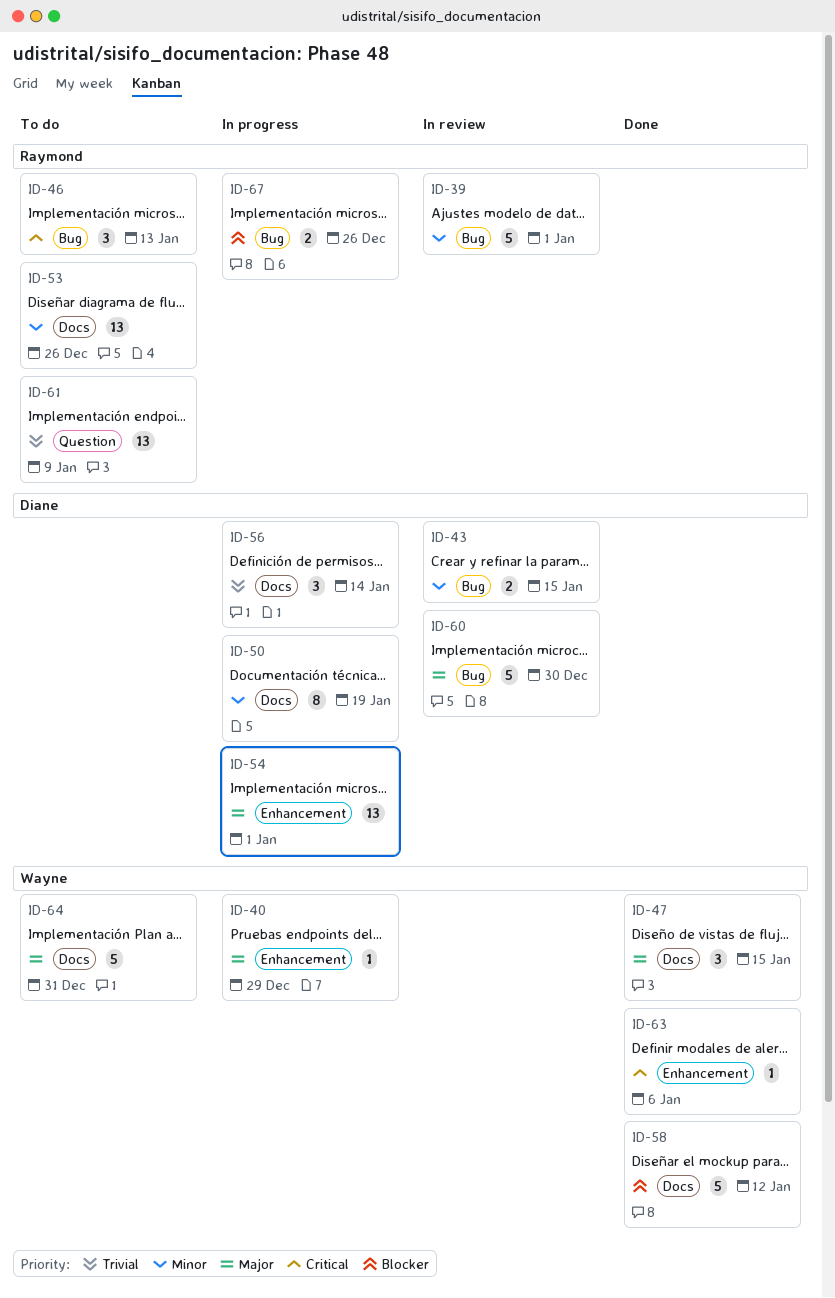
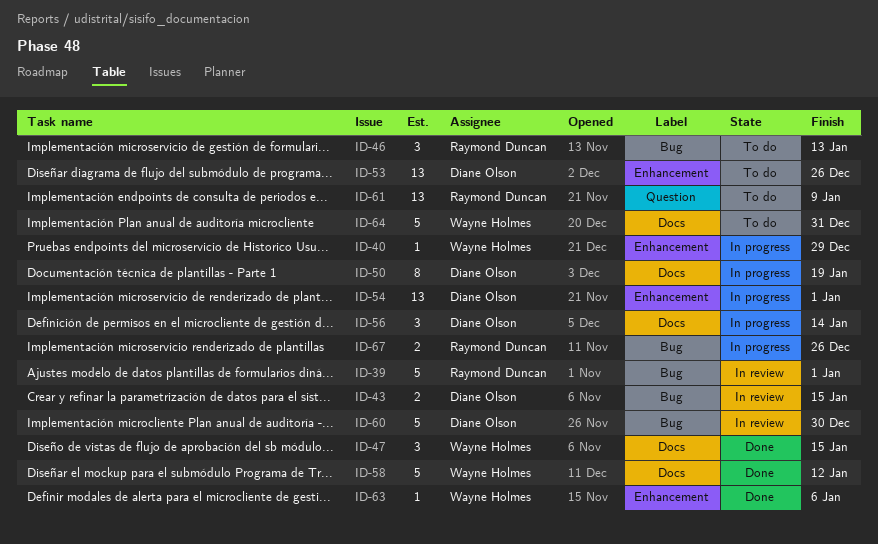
ID-53, owner: Raymond Duncan -> Diane Olson
ID-53, label: Docs -> Enhancement

